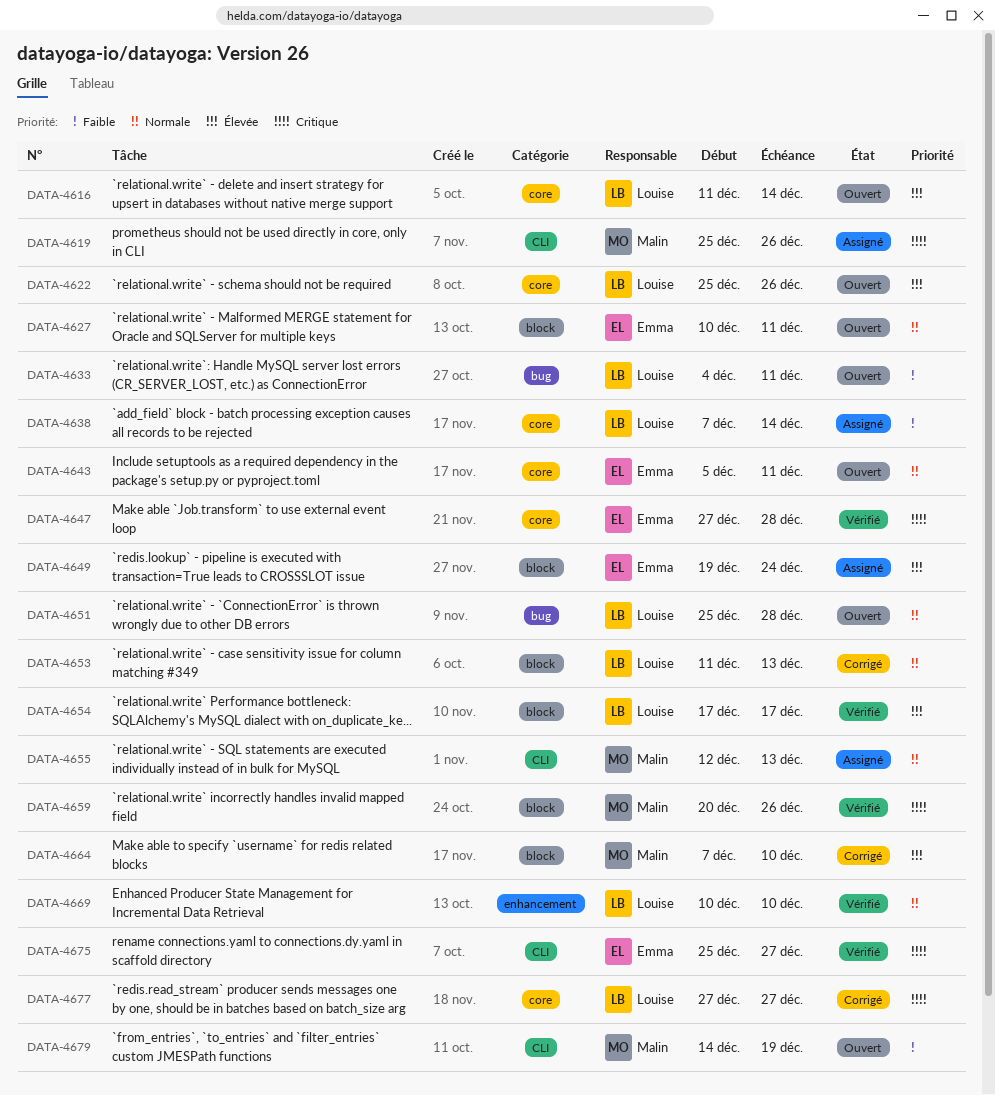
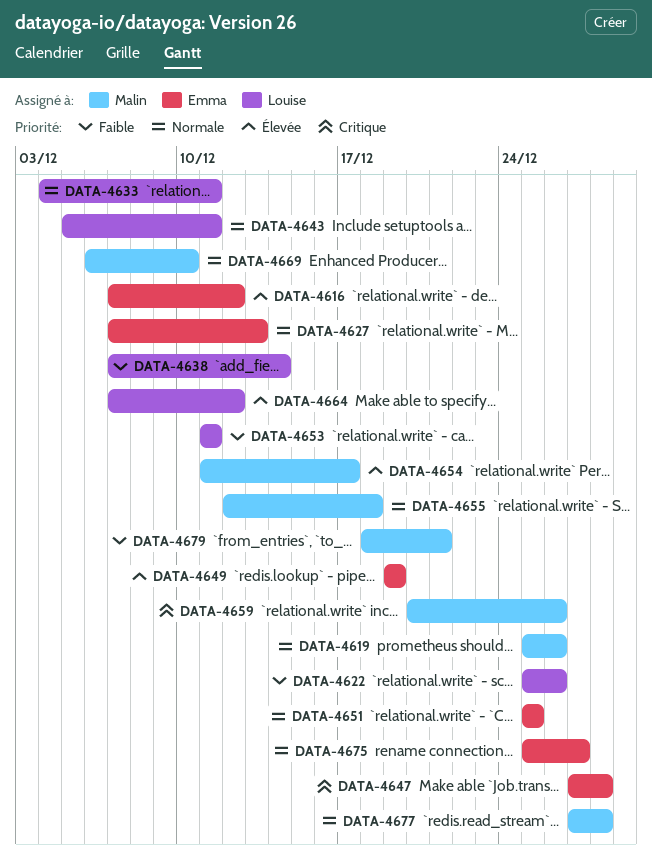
DATA-4616, owner: Louise -> Emma
DATA-4616, start: Dec 11 -> Dec 7
DATA-4616, due: Dec 14 -> Dec 12
DATA-4619, priority: Critique -> Normale
DATA-4622, priority: Élevée -> Faible
DATA-4627, start: Dec 10 -> Dec 7
DATA-4627, due: Dec 11 -> Dec 13
DATA-4633, priority: Faible -> Normale
DATA-4643, owner: Emma -> Louise
DATA-4649, due: Dec 24 -> Dec 19
DATA-4651, owner: Louise -> Emma
DATA-4651, due: Dec 28 -> Dec 25
DATA-4653, priority: Normale -> Faible
DATA-4653, due: Dec 13 -> Dec 11
DATA-4654, owner: Louise -> Malin
DATA-4654, start: Dec 17 -> Dec 11
DATA-4655, due: Dec 13 -> Dec 18
DATA-4664, owner: Malin -> Louise
DATA-4664, due: Dec 10 -> Dec 12
DATA-4669, owner: Louise -> Malin
DATA-4669, start: Dec 10 -> Dec 6
DATA-4675, priority: Critique -> Normale
DATA-4677, owner: Louise -> Malin
DATA-4677, priority: Critique -> Normale
DATA-4677, due: Dec 27 -> Dec 28
DATA-4679, start: Dec 14 -> Dec 18
DATA-4679, due: Dec 19 -> Dec 21

